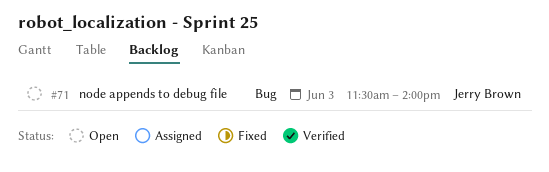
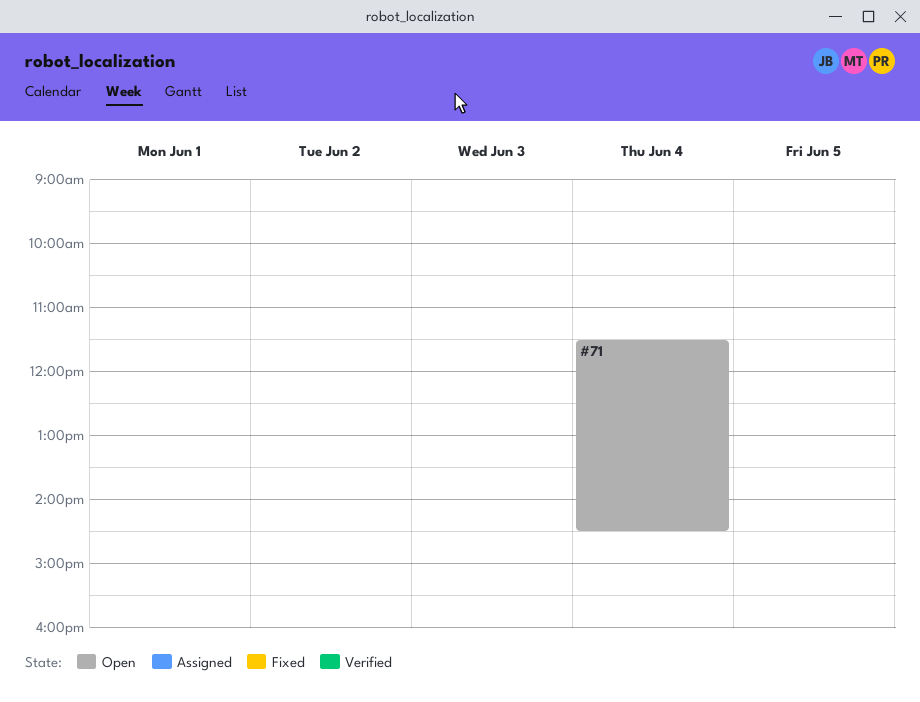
#71, day: Jun 3 -> Jun 4
#71, ends: 14:00 -> 14:30

